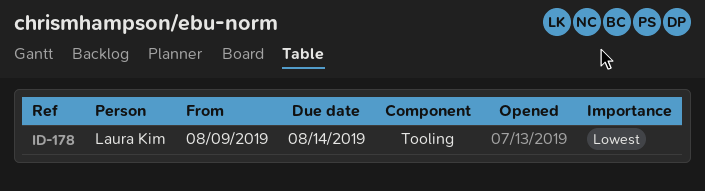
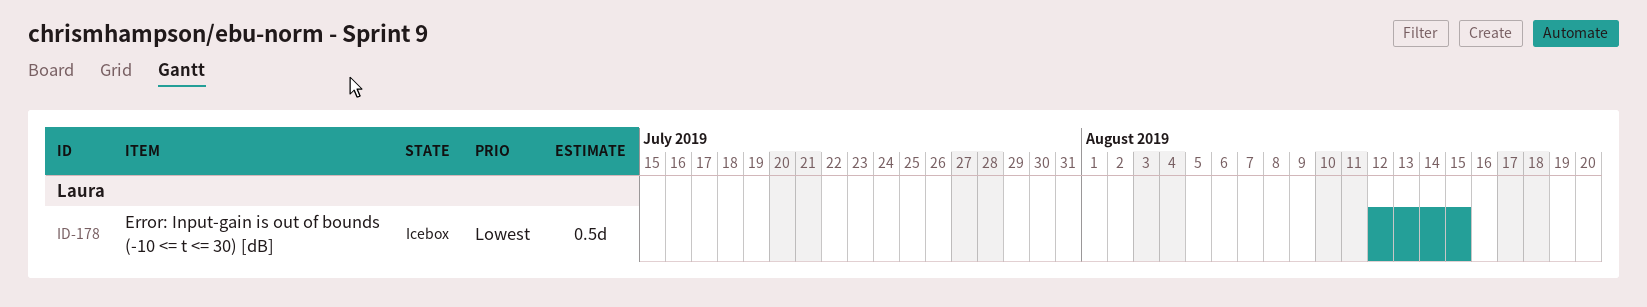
ID-178, start: Aug 9 -> Aug 12
ID-178, due: Aug 14 -> Aug 15

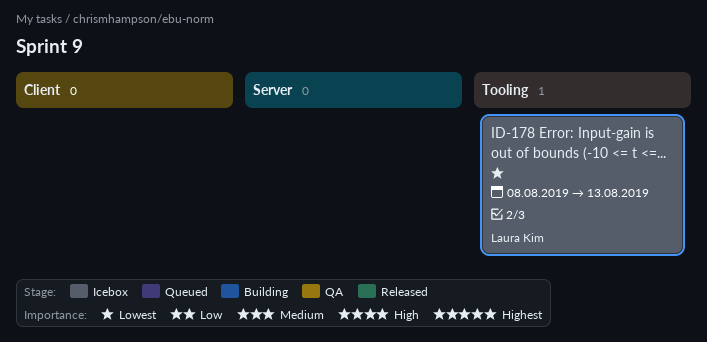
ID-178, start: Aug 12 -> Aug 8
ID-178, due: Aug 15 -> Aug 13

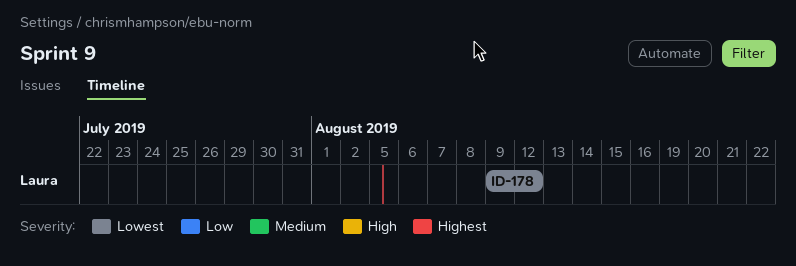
ID-178, start: Aug 8 -> Aug 9
ID-178, due: Aug 13 -> Aug 12

